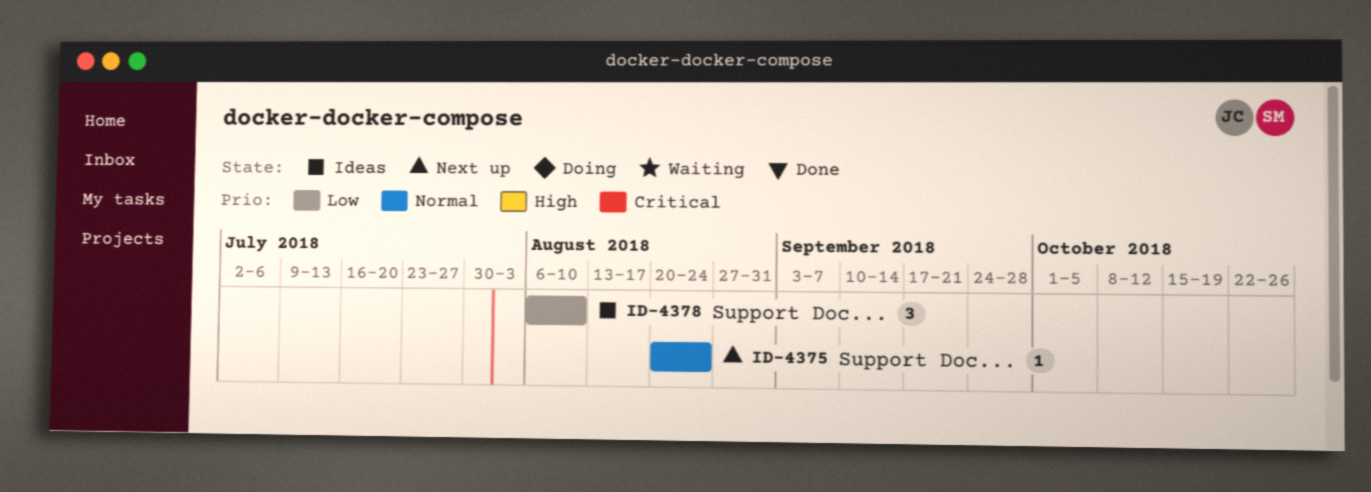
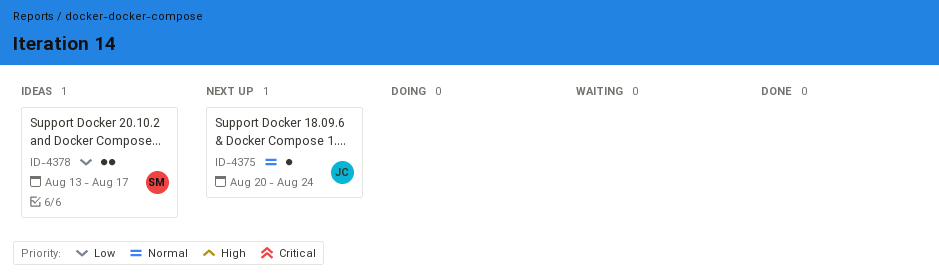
ID-4378, estimate: 3 -> 2
ID-4378, start: Aug 6 -> Aug 13
ID-4378, due: Aug 10 -> Aug 17

